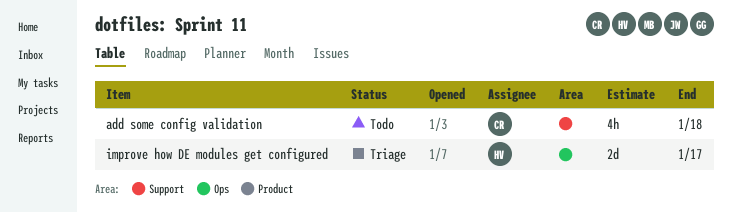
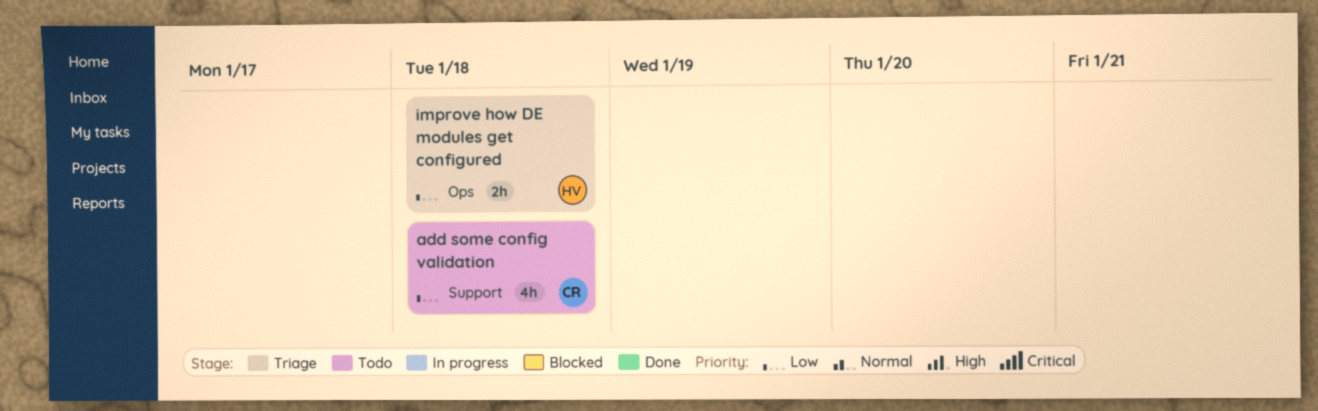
improve how DE modules get configured, estimate: 2d -> 2h
improve how DE modules get configured, due: Jan 17 -> Jan 18

